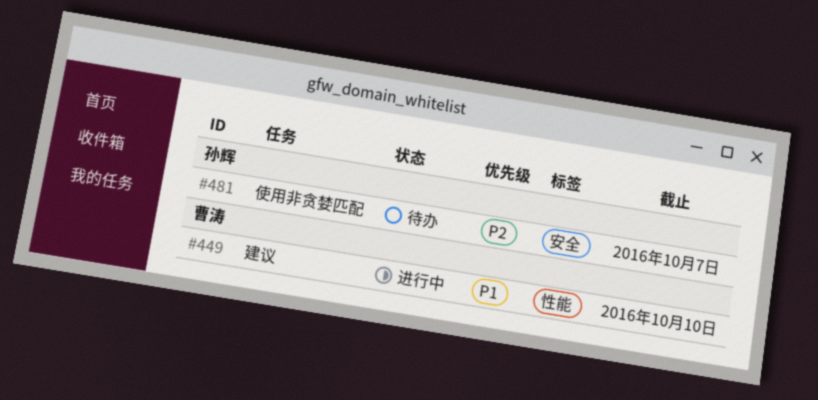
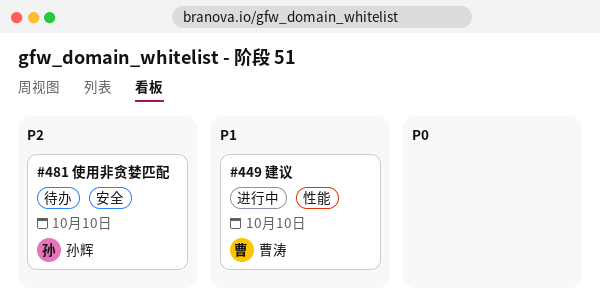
#481, due: Oct 7 -> Oct 10

